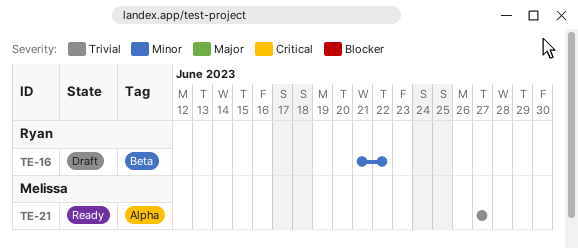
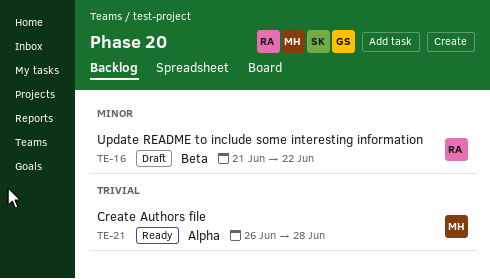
TE-21, start: Jun 27 -> Jun 26
TE-21, due: Jun 27 -> Jun 28

